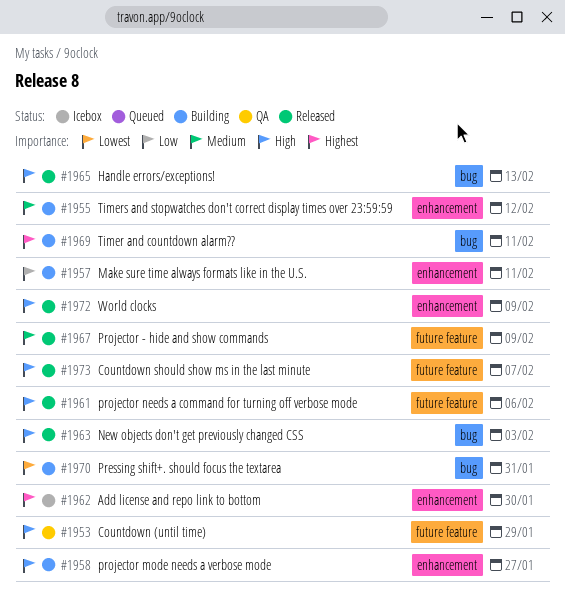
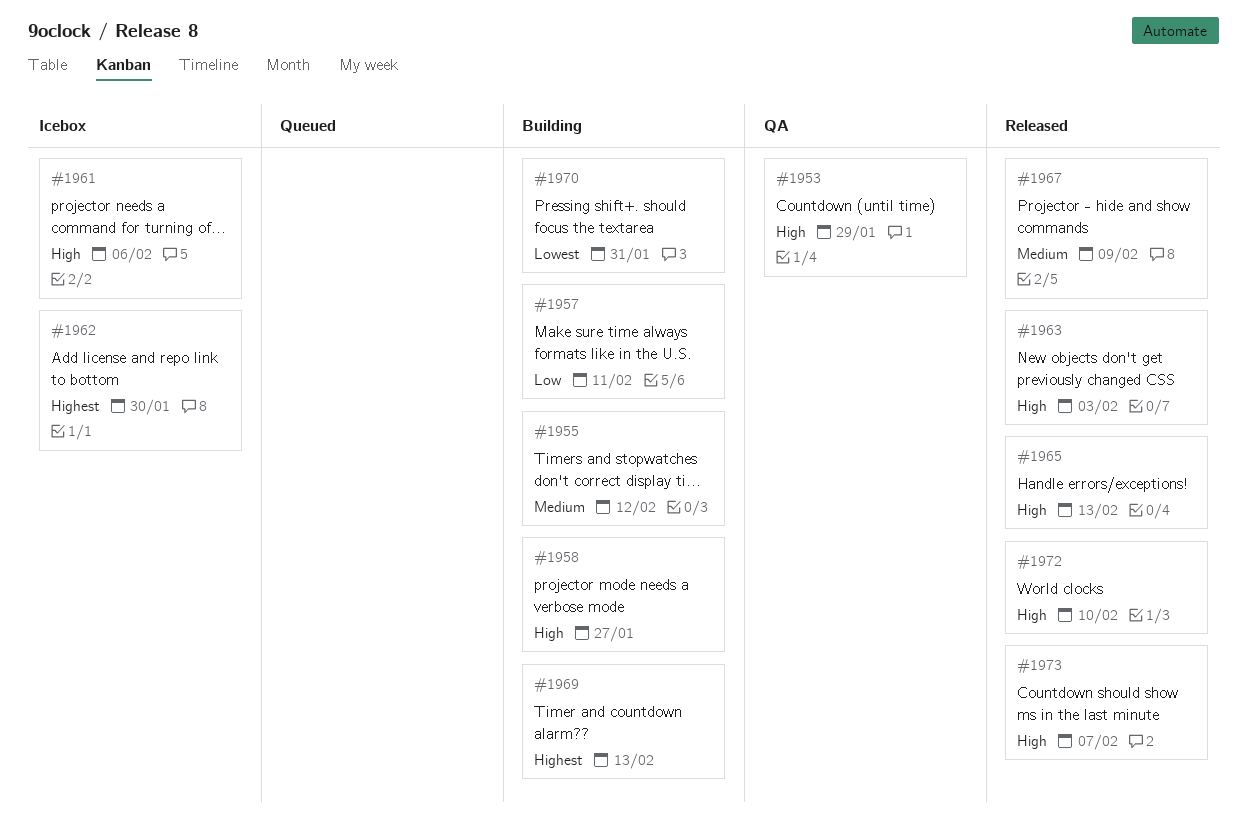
#1961, status: Released -> Icebox
#1969, due: Feb 11 -> Feb 13
#1972, due: Feb 9 -> Feb 10

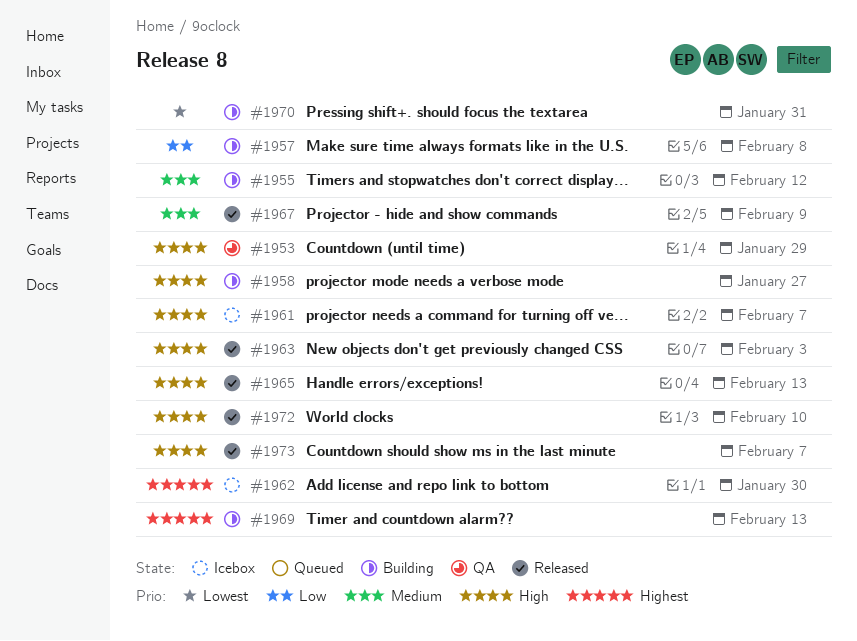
#1957, due: Feb 11 -> Feb 8
#1961, due: Feb 6 -> Feb 7

